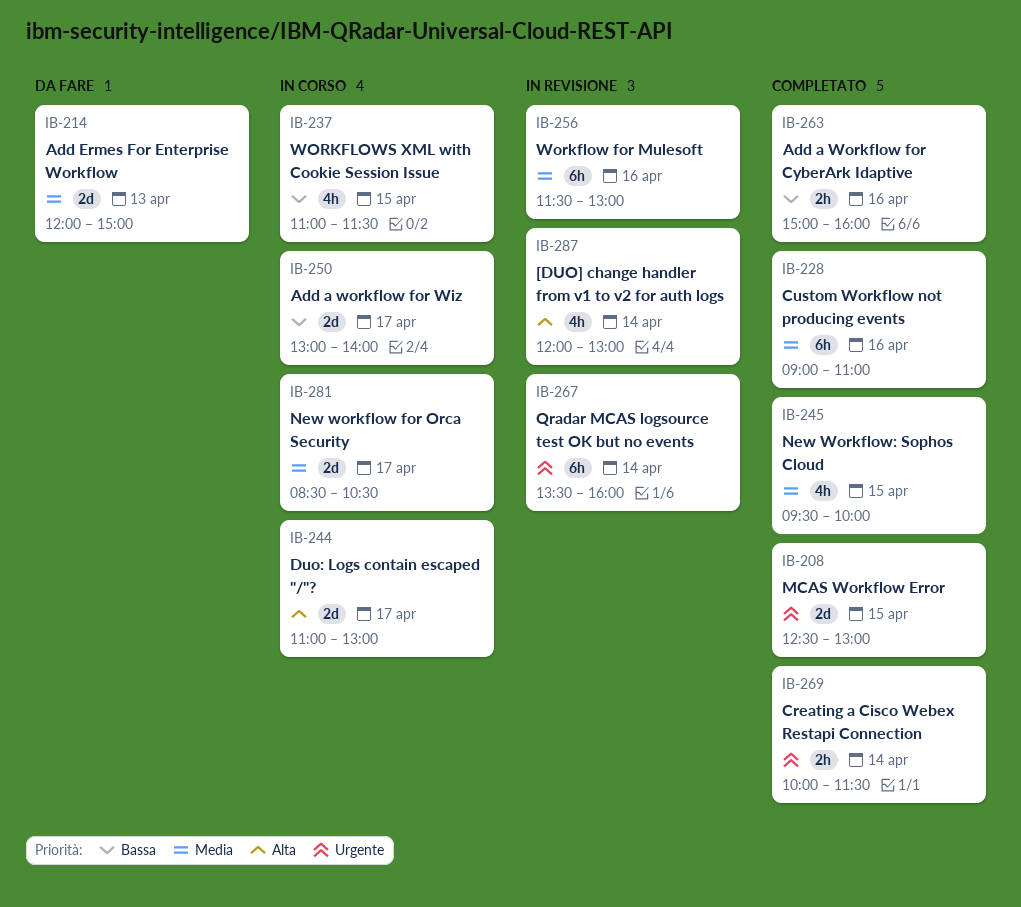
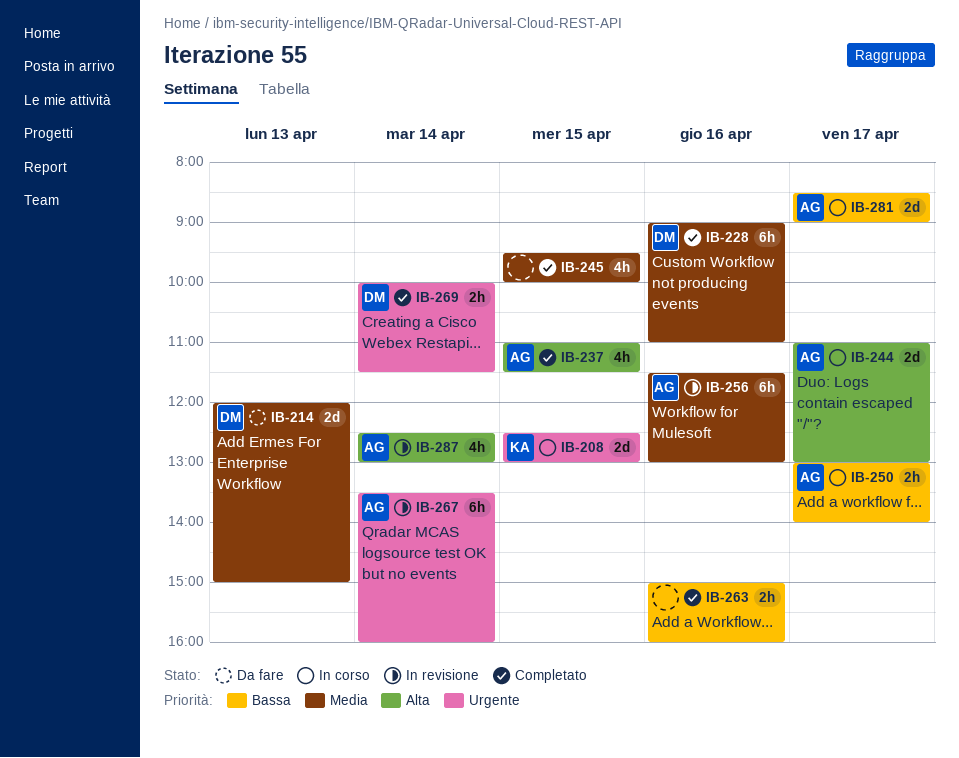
IB-208, status: Completato -> In corso
IB-237, status: In corso -> Completato
IB-237, priority: Bassa -> Alta
IB-250, estimate: 2d -> 2h
IB-281, priority: Media -> Bassa
IB-281, ends: 10:30 -> 09:00
IB-287, begins: 12:00 -> 12:30

